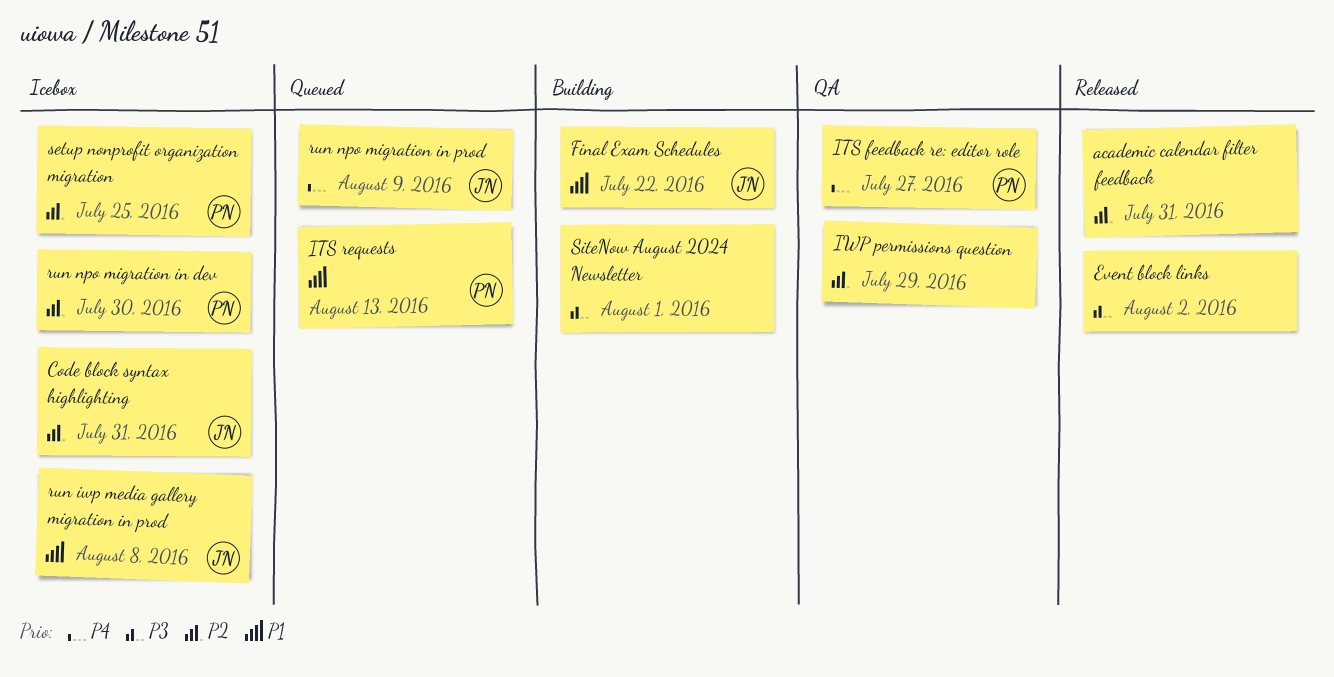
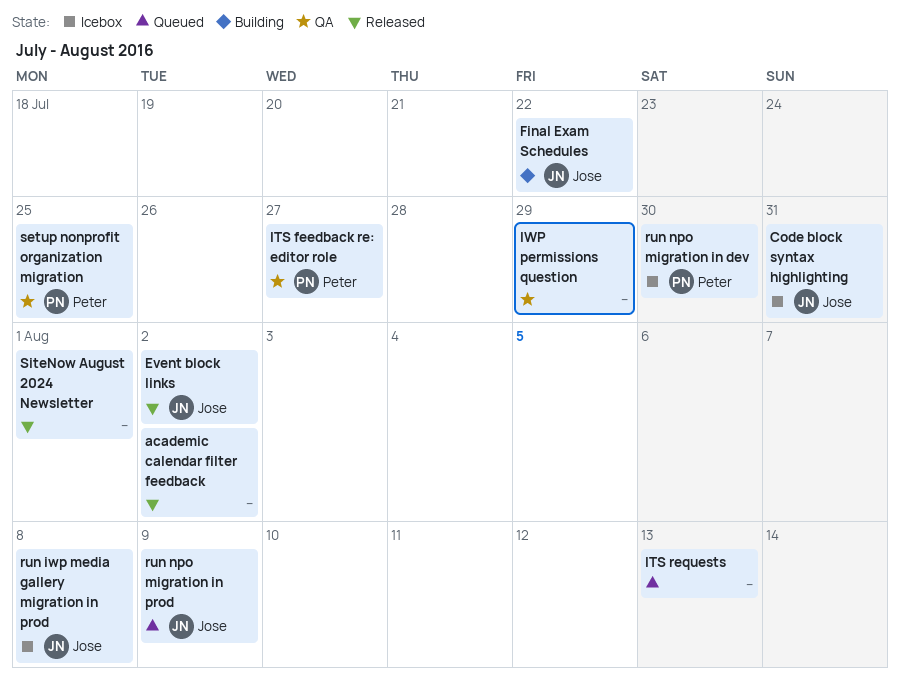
academic calendar filter feedback, due: Jul 31 -> Aug 2
Event block links, owner: none -> Jose
ITS requests, owner: Peter -> none
setup nonprofit organization migration, status: Icebox -> QA
SiteNow August 2024 Newsletter, status: Building -> Released

